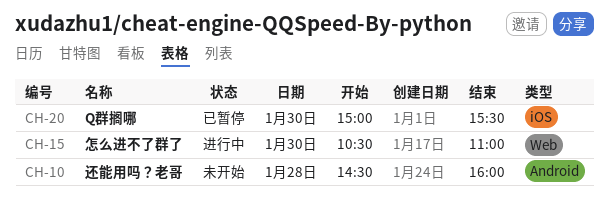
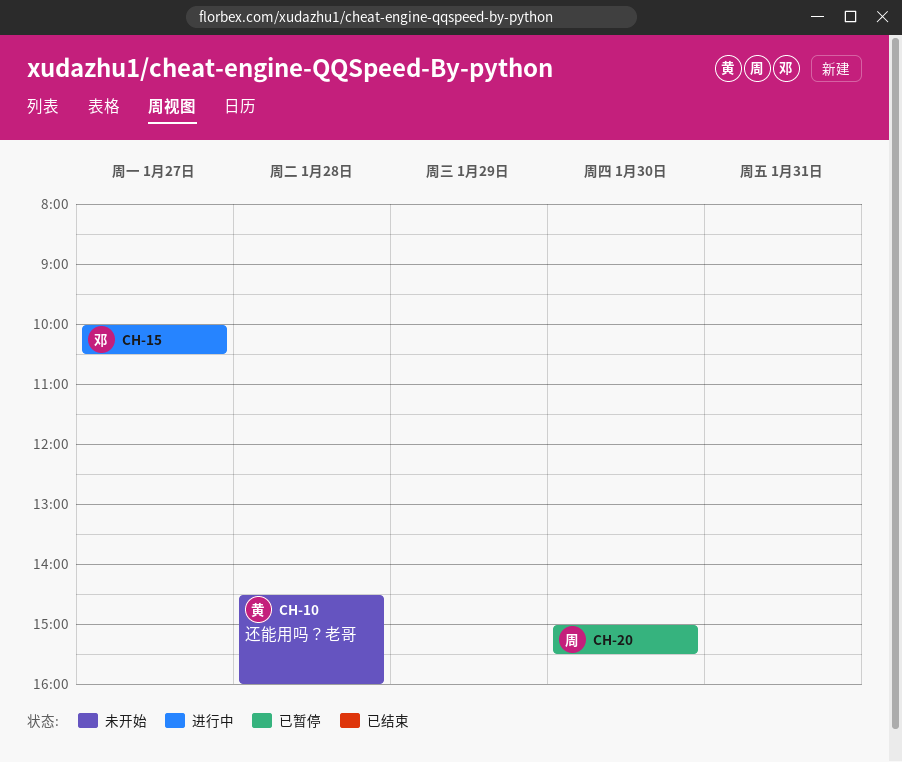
CH-15, day: Jan 30 -> Jan 27
CH-15, begins: 10:30 -> 10:00
CH-15, ends: 11:00 -> 10:30

